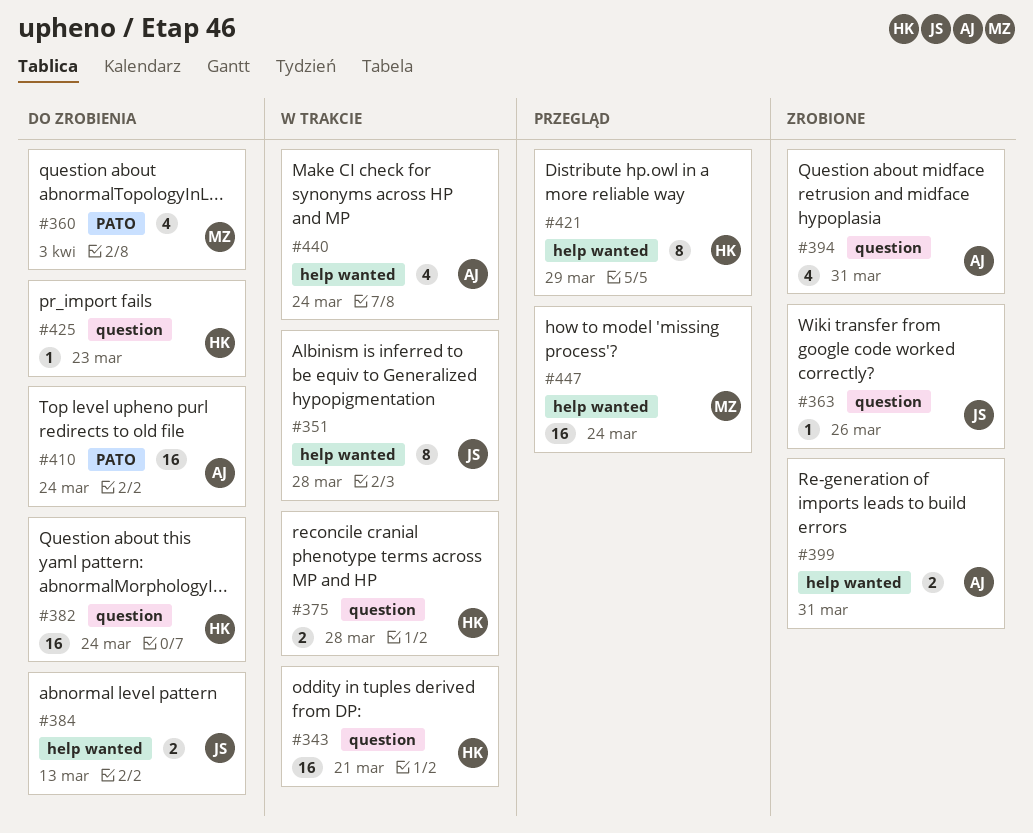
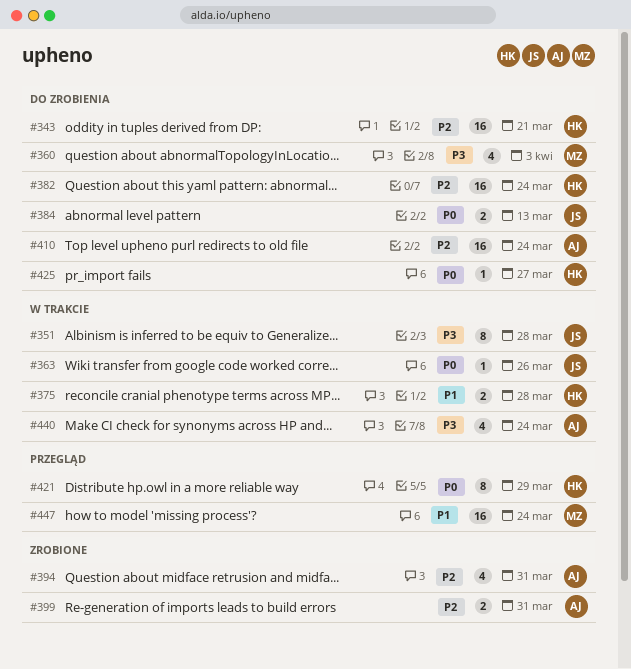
#343, status: W trakcie -> Do zrobienia
#363, status: Zrobione -> W trakcie
#425, due: Mar 23 -> Mar 27

